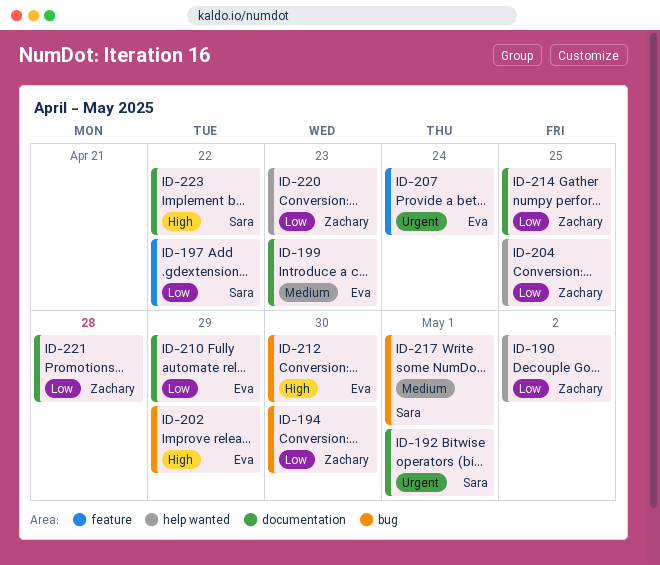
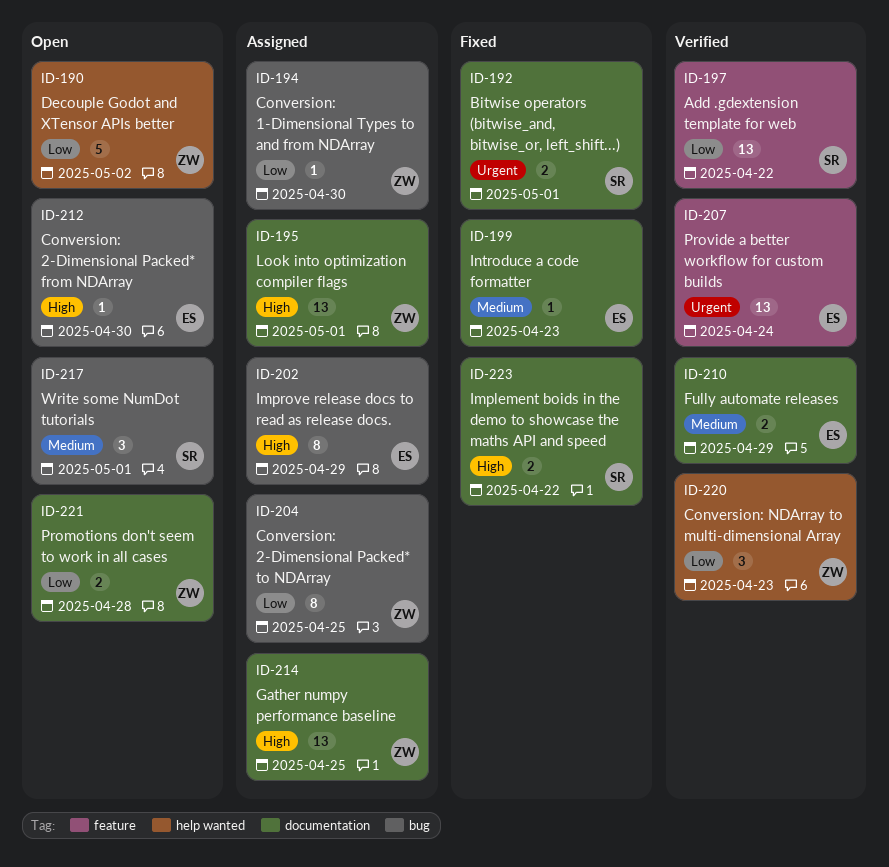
ID-195: none -> present
ID-204, label: help wanted -> bug
ID-210, priority: Low -> Medium
ID-214, priority: Low -> High

